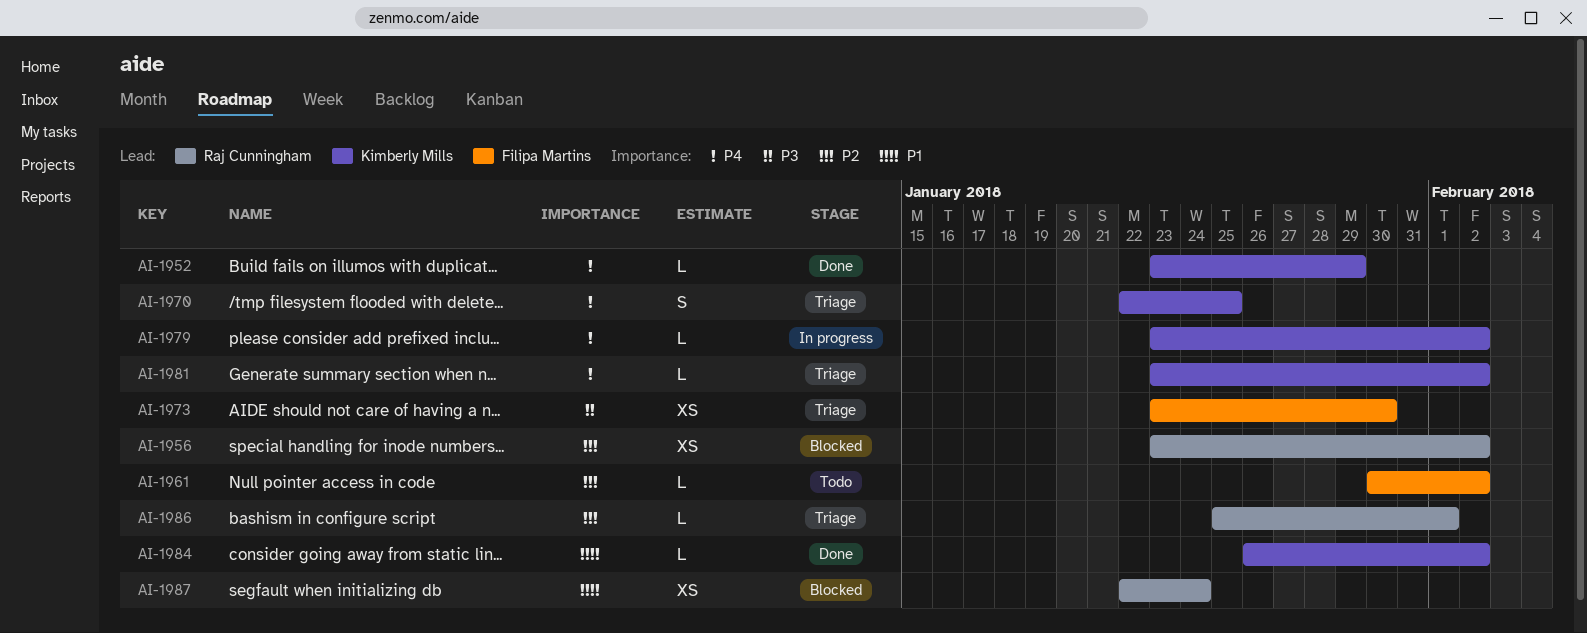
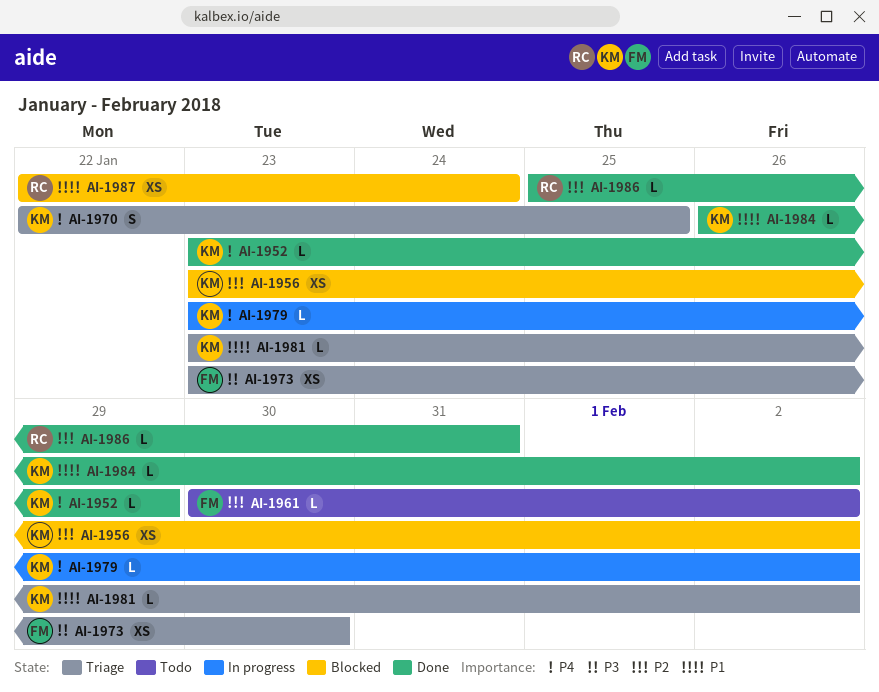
AI-1956, owner: Raj Cunningham -> Kimberly Mills
AI-1981, priority: P4 -> P1
AI-1986, status: Triage -> Done
AI-1986, due: Feb 1 -> Jan 31

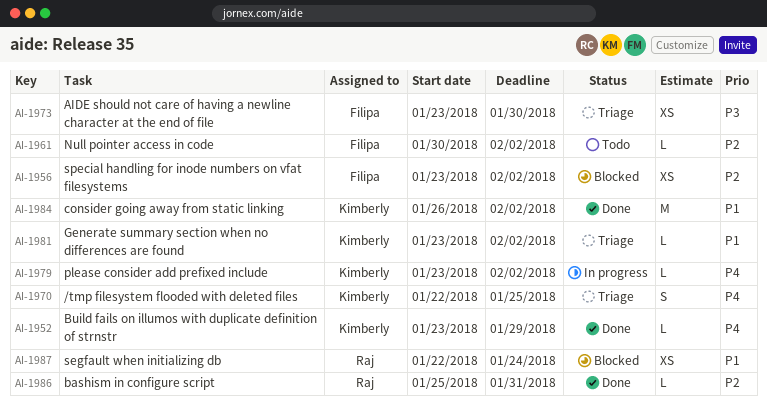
AI-1956, owner: Kimberly -> Filipa
AI-1984, estimate: L -> M

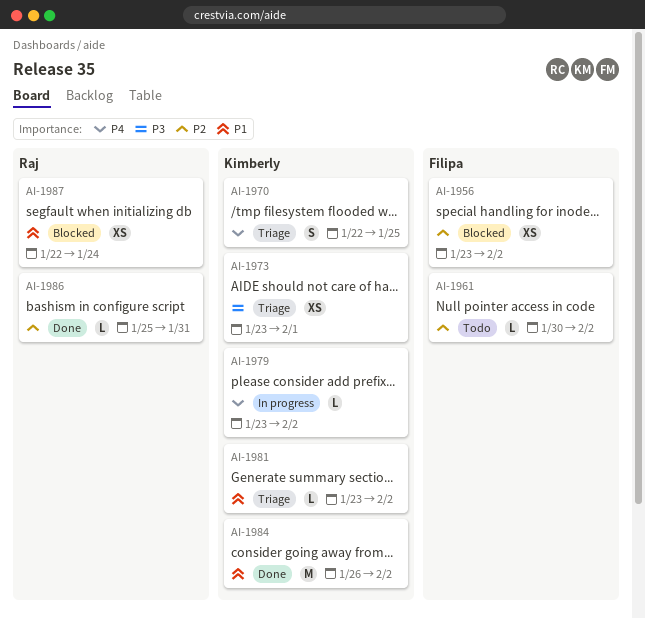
AI-1952: present -> none
AI-1973, owner: Filipa -> Kimberly
AI-1973, due: Jan 30 -> Feb 1

